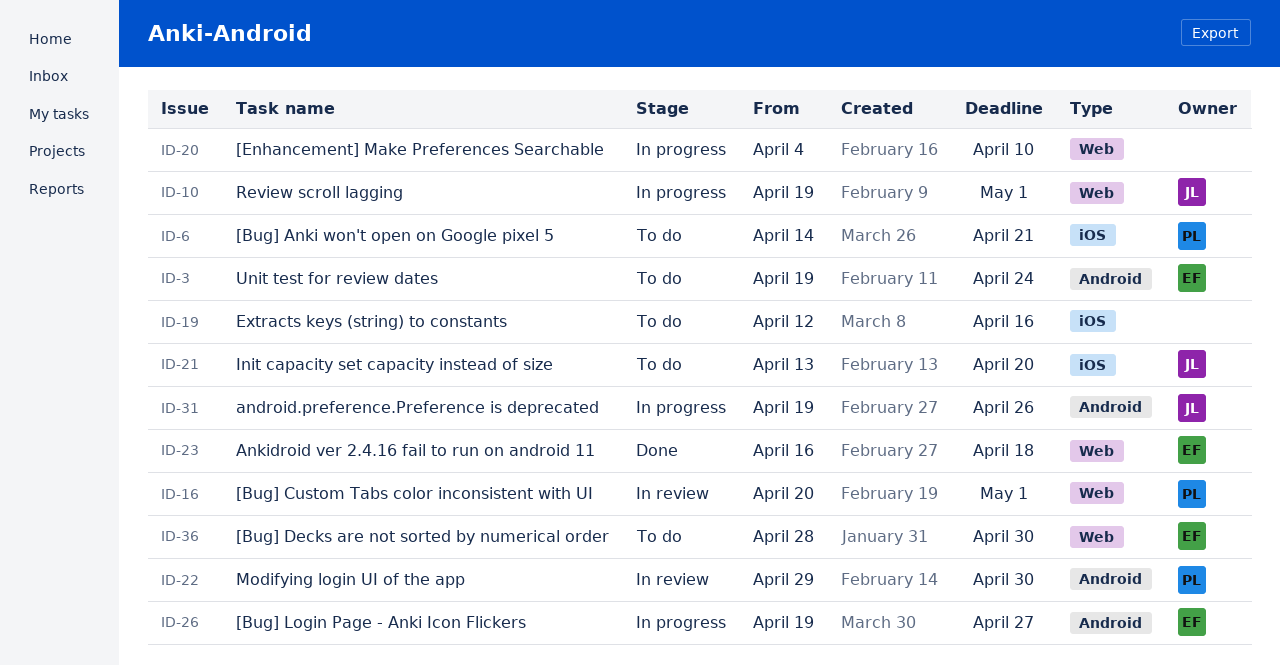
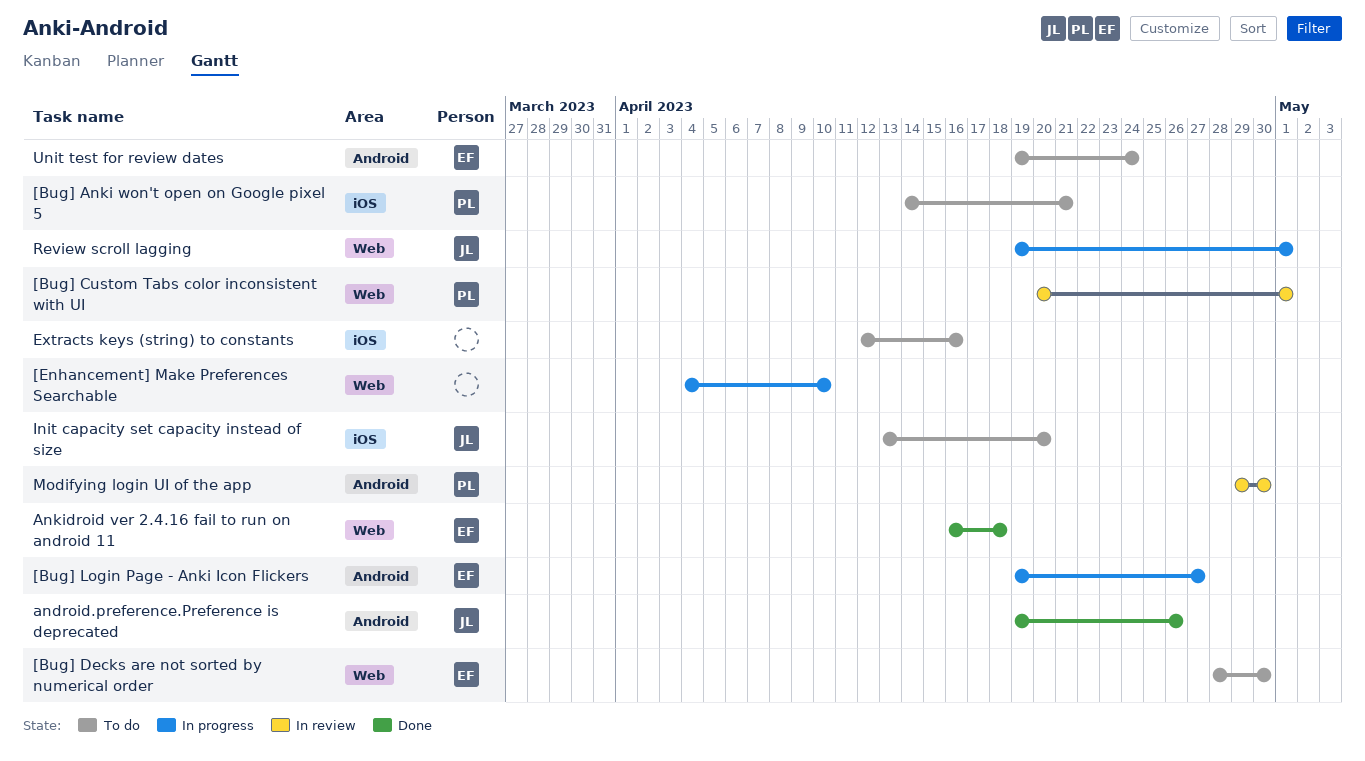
android.preference.Preference is deprecated, status: In progress -> Done

